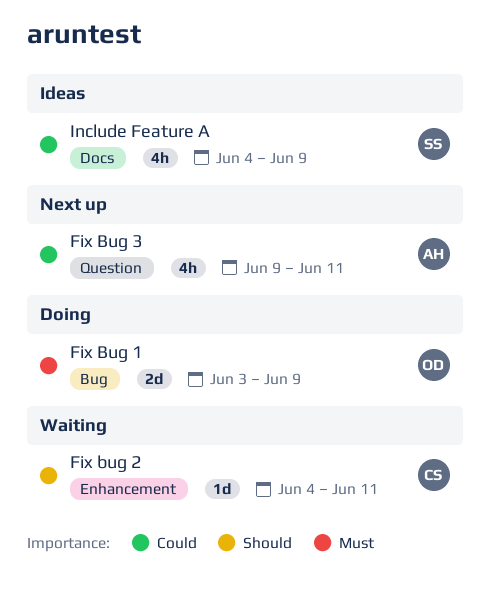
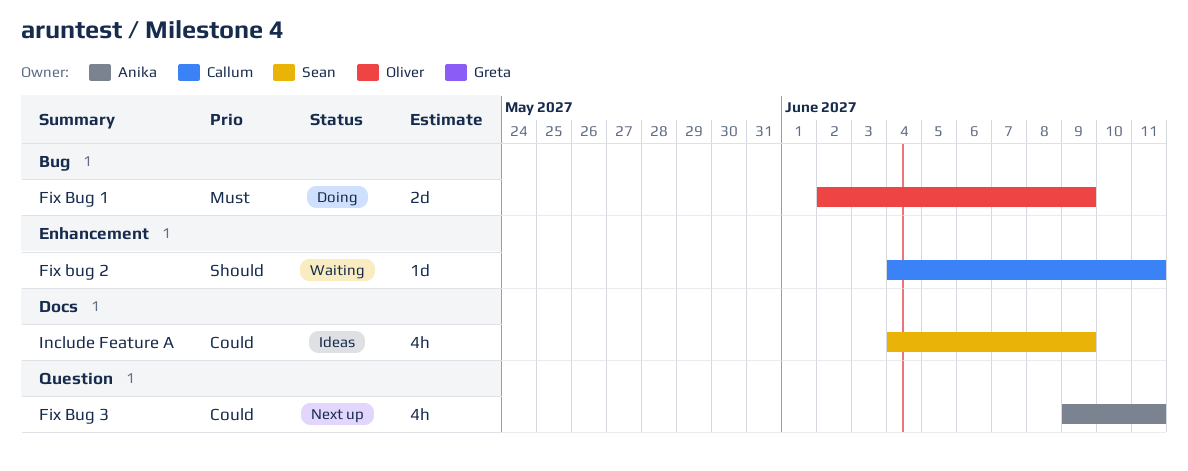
Fix Bug 1, start: Jun 3 -> Jun 2

